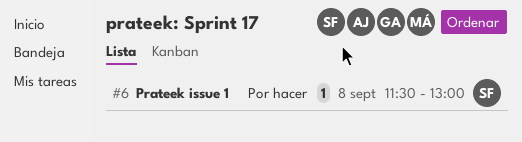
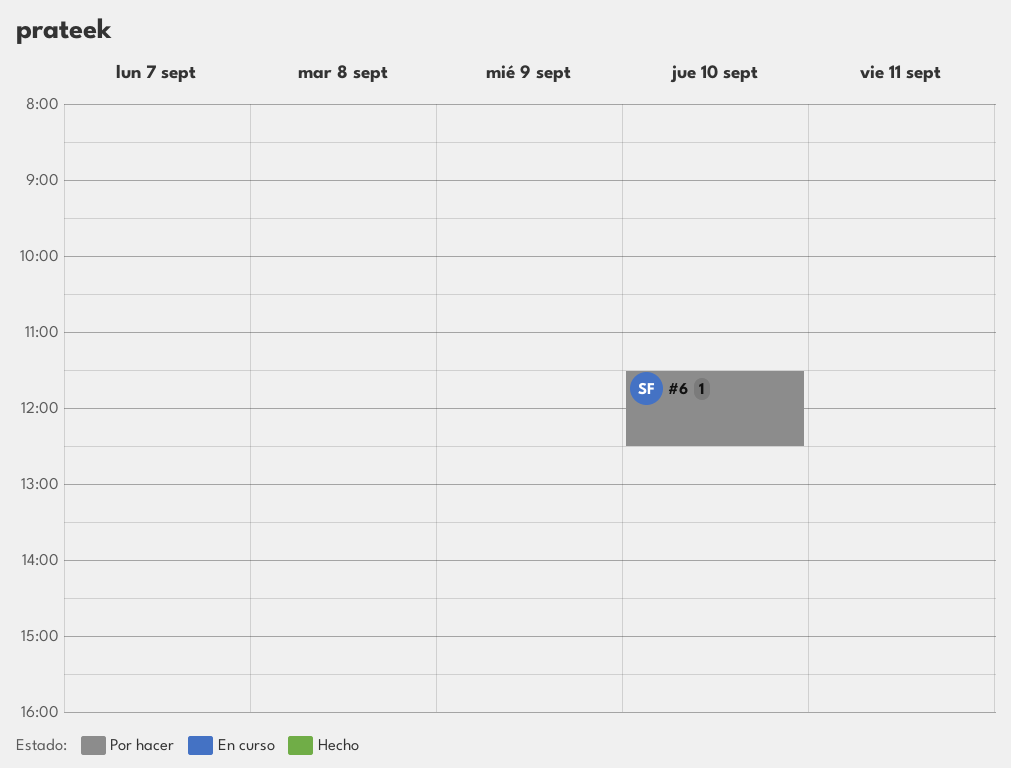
#6, day: Sep 8 -> Sep 10
#6, ends: 13:00 -> 12:30

